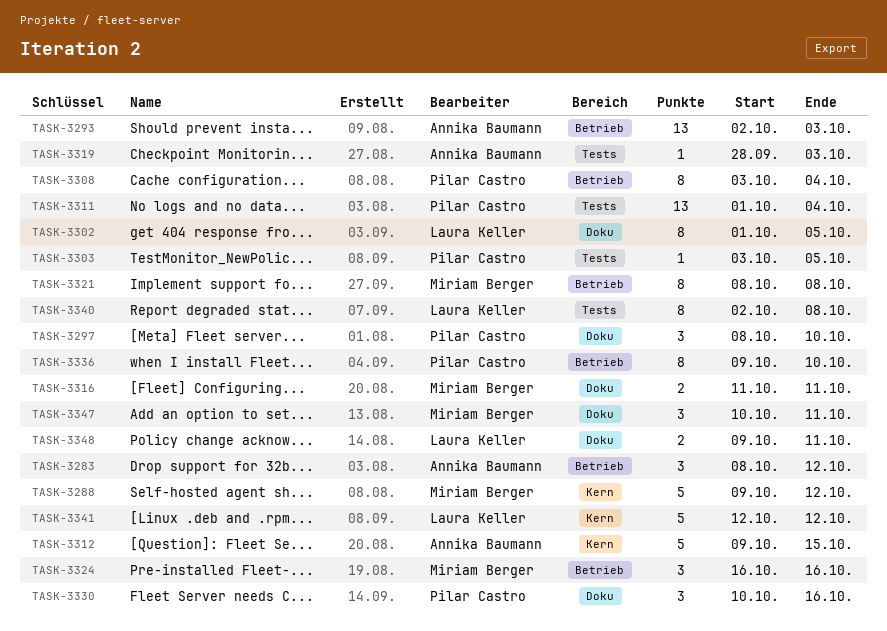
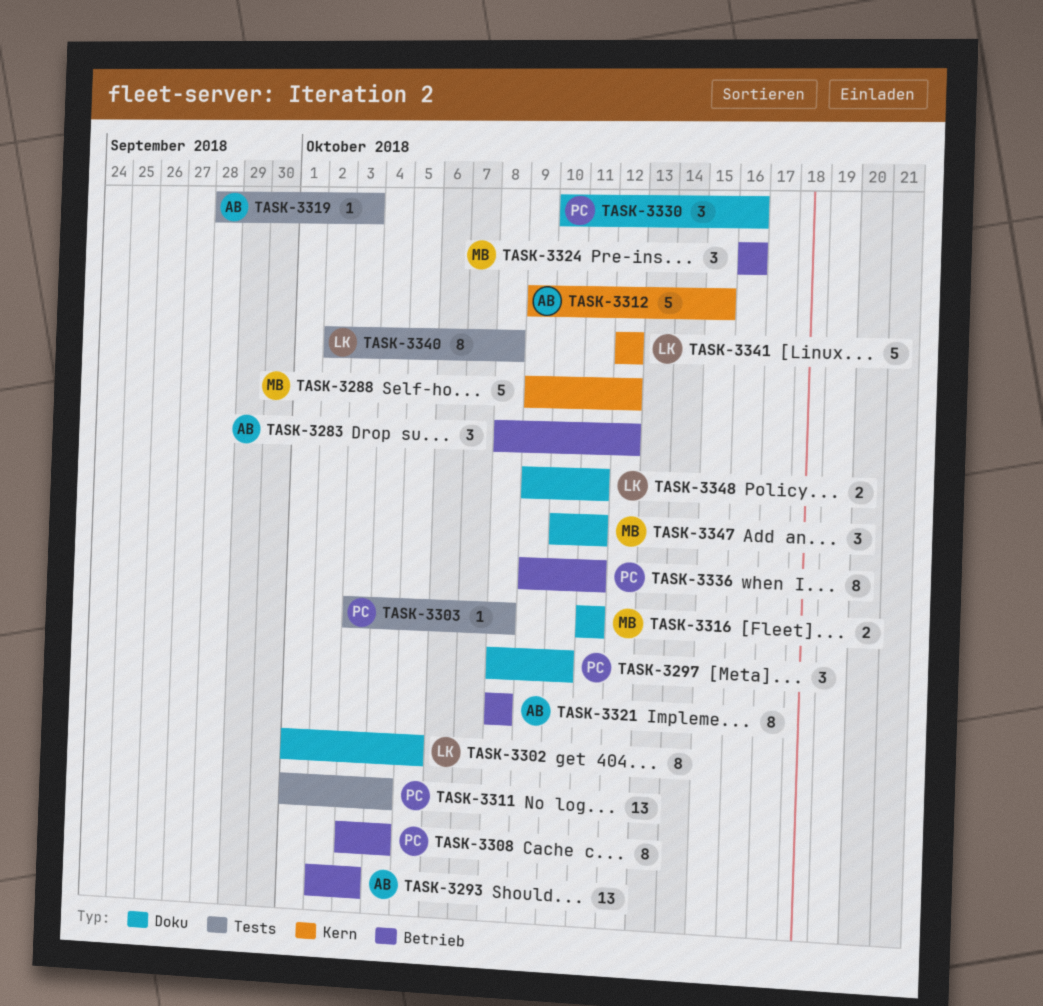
TASK-3303, due: Oct 5 -> Oct 8
TASK-3321, owner: Miriam Berger -> Annika Baumann
TASK-3336, due: Oct 10 -> Oct 11

